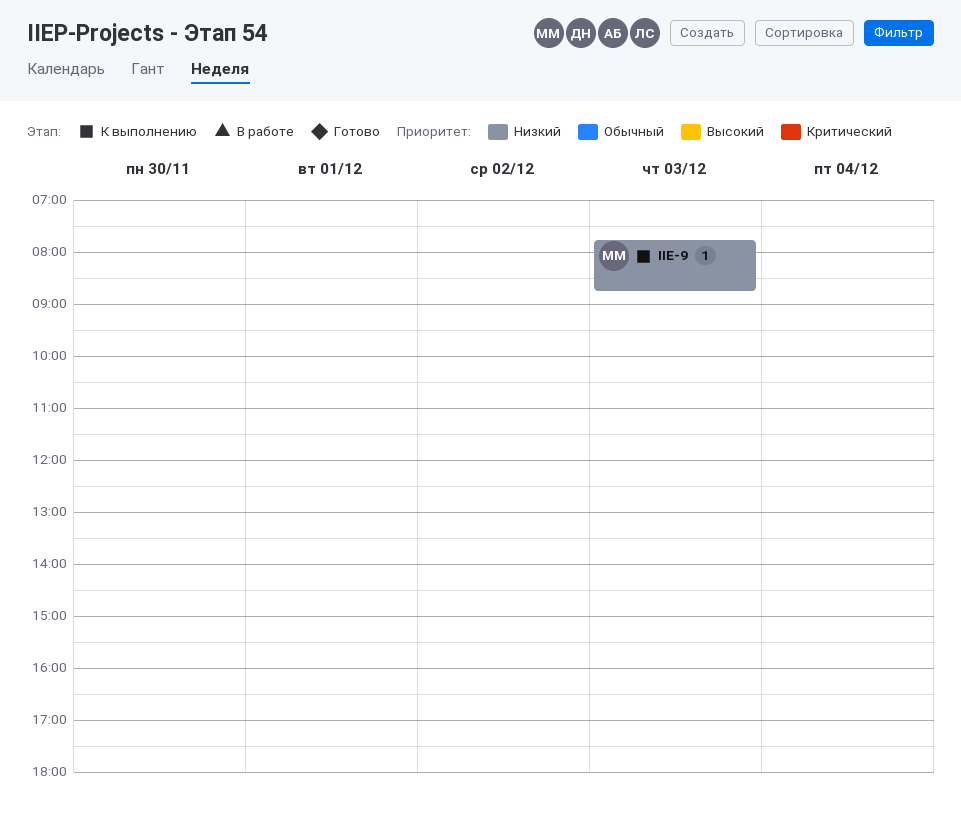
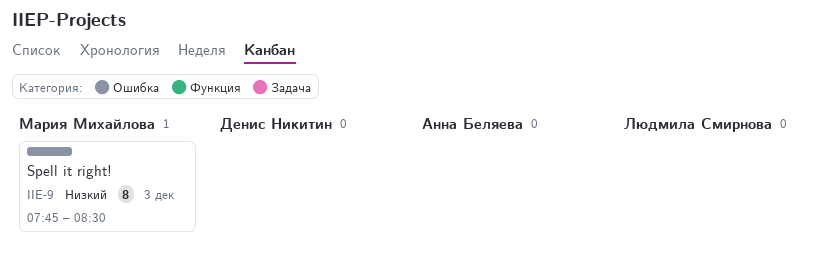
IIE-9, estimate: 1 -> 8
IIE-9, ends: 08:45 -> 08:30

